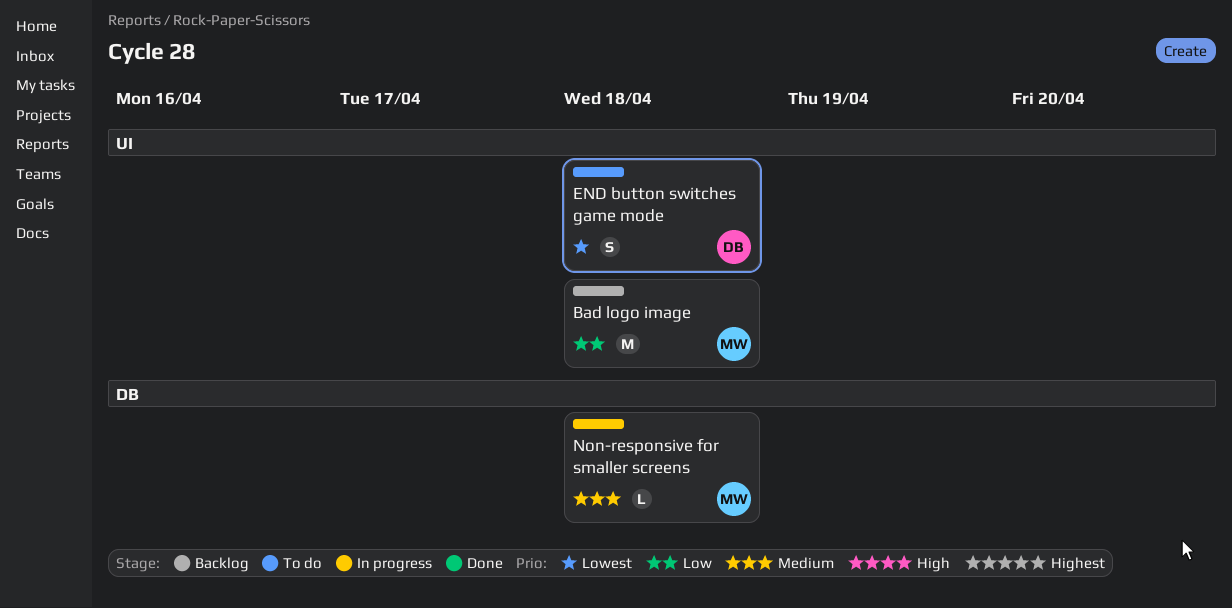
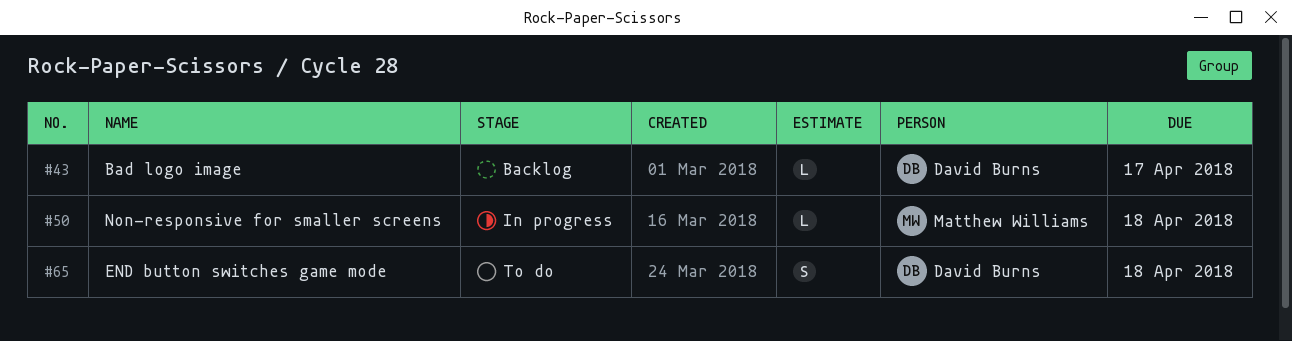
Bad logo image, owner: Matthew Williams -> David Burns
Bad logo image, estimate: M -> L
Bad logo image, due: Apr 18 -> Apr 17

